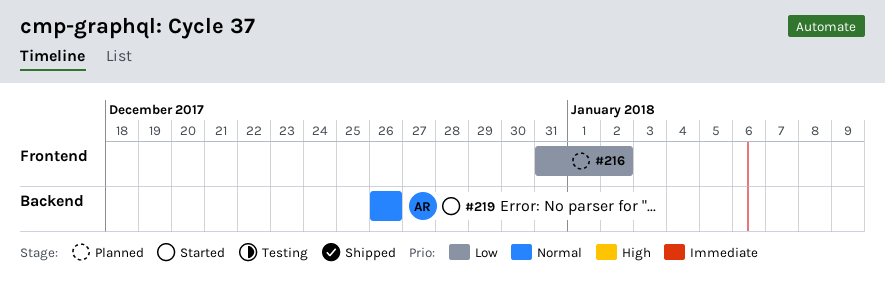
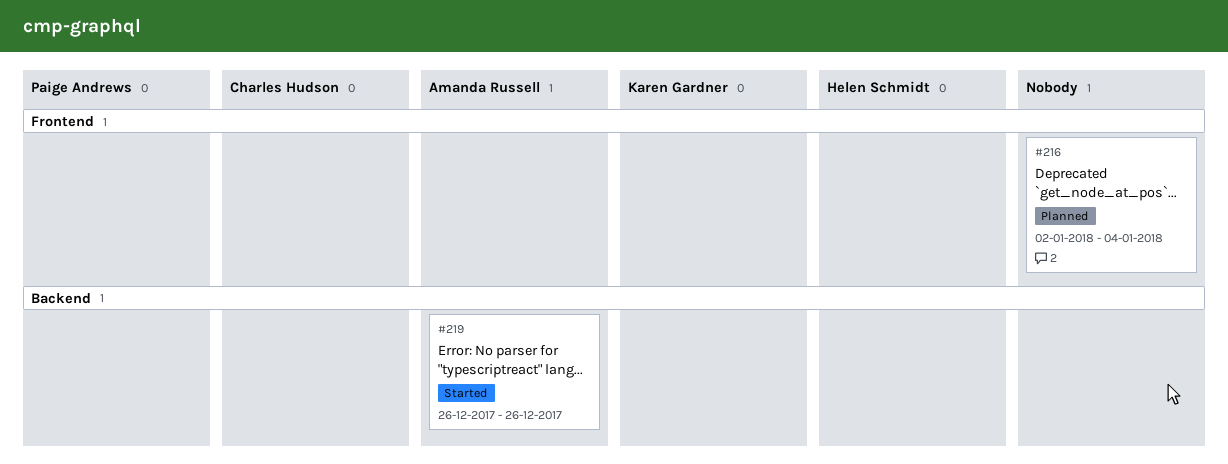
#216, start: Dec 31 -> Jan 2
#216, due: Jan 2 -> Jan 4

